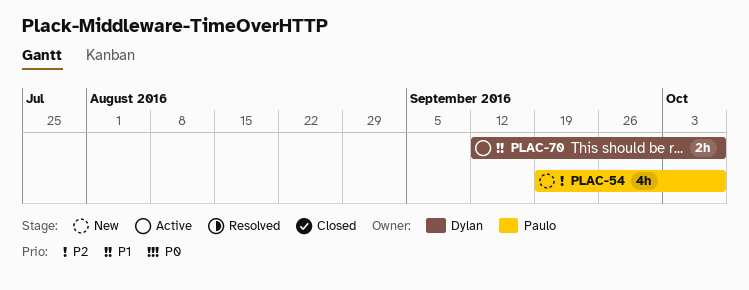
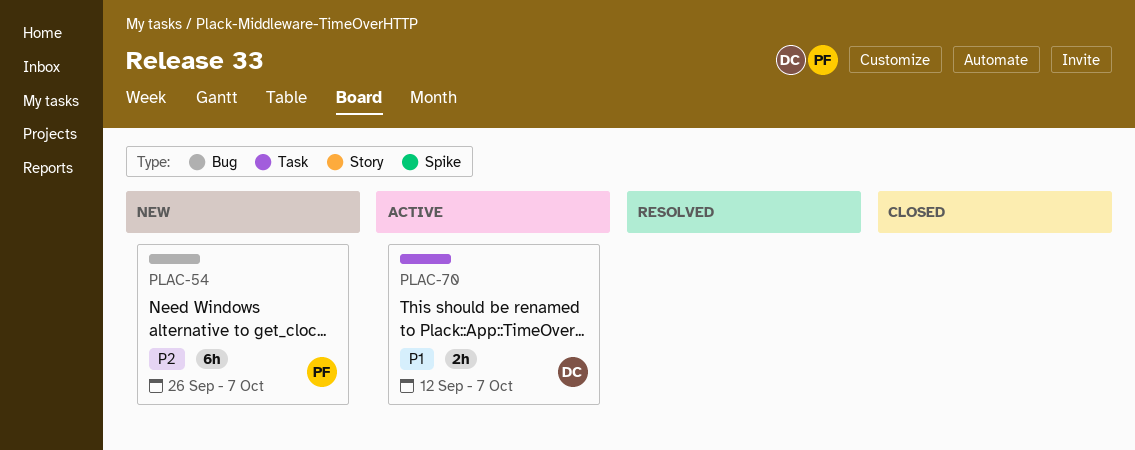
PLAC-54, estimate: 4h -> 6h
PLAC-54, start: Sep 19 -> Sep 26

